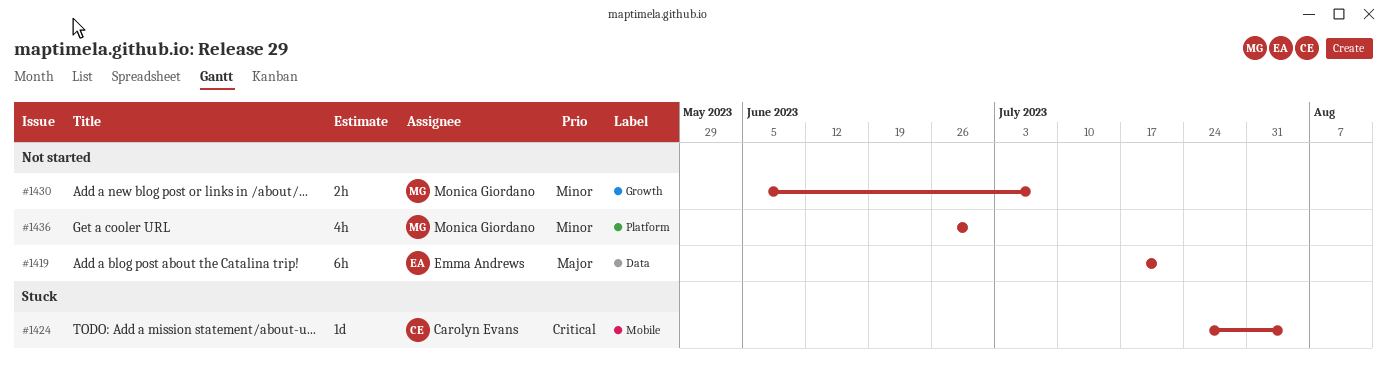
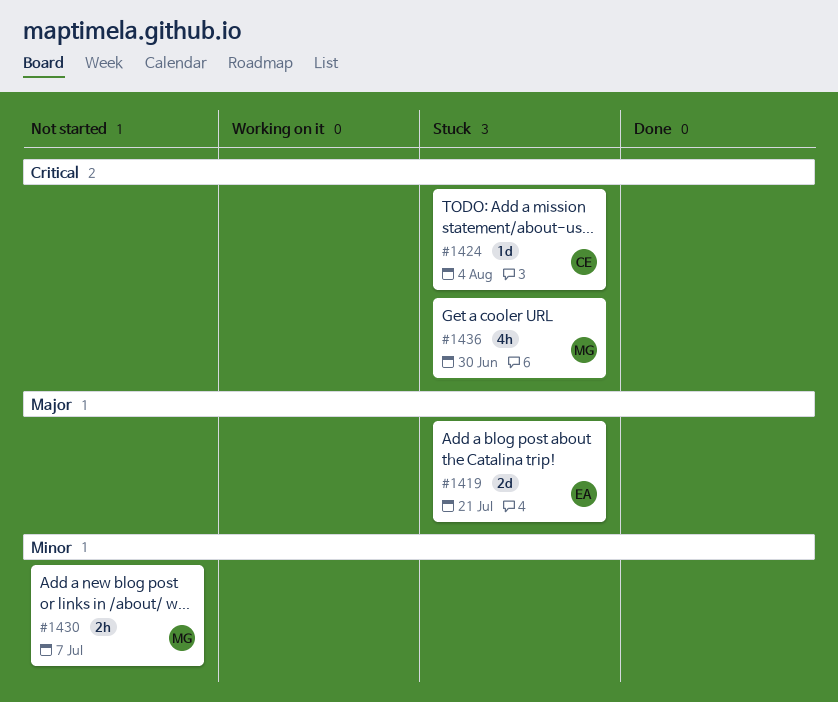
#1419, status: Not started -> Stuck
#1419, estimate: 6h -> 2d
#1436, status: Not started -> Stuck
#1436, priority: Minor -> Critical

